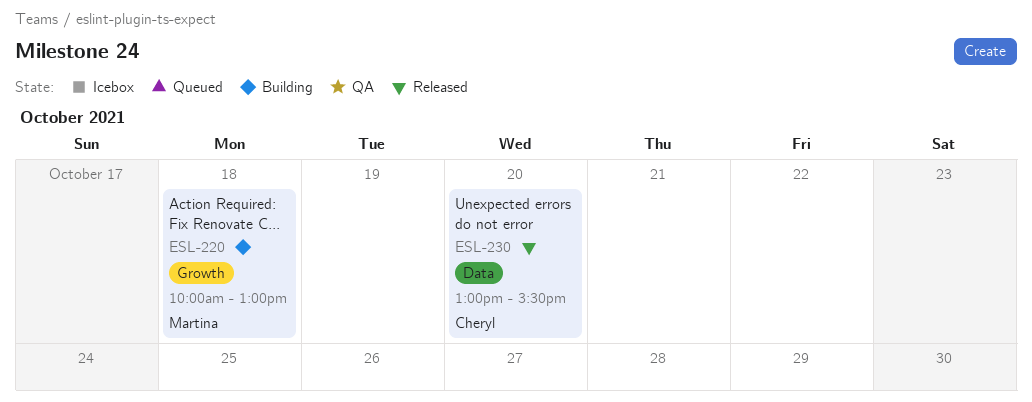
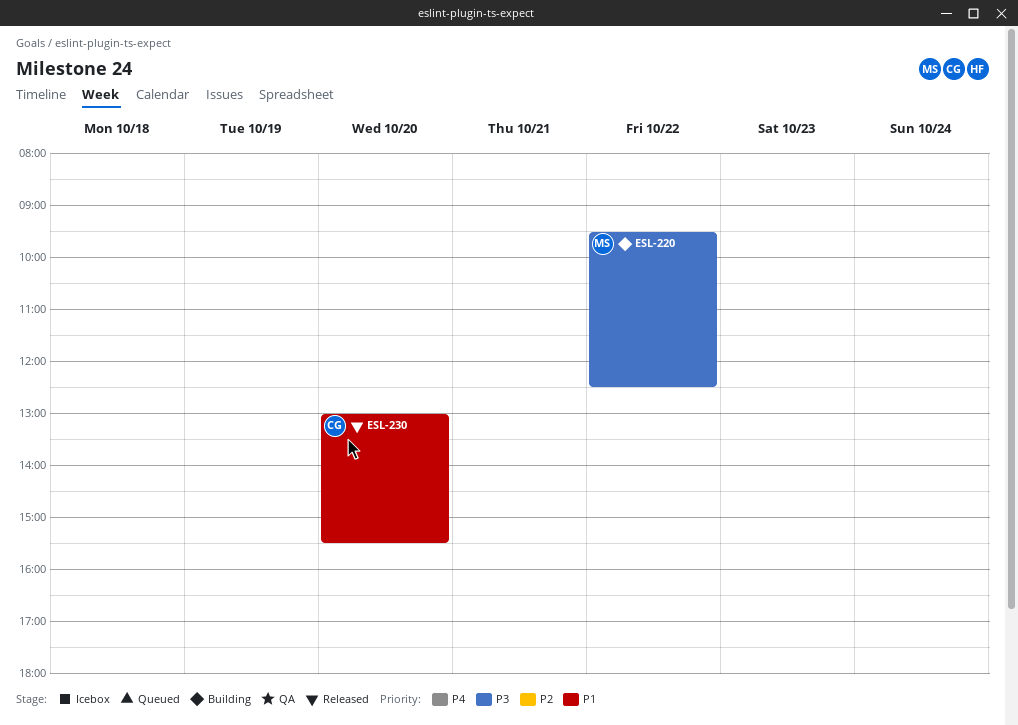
ESL-220, day: Oct 18 -> Oct 22
ESL-220, begins: 10:00 -> 09:30
ESL-220, ends: 13:00 -> 12:30

